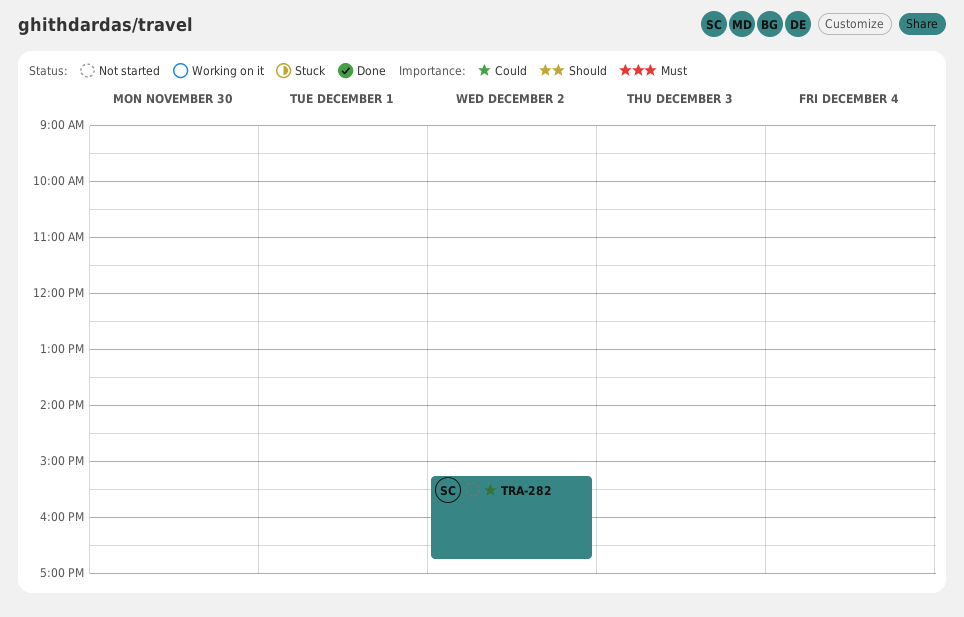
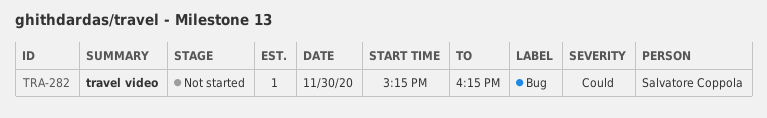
TRA-282, day: Dec 2 -> Nov 30
TRA-282, ends: 16:45 -> 16:15

